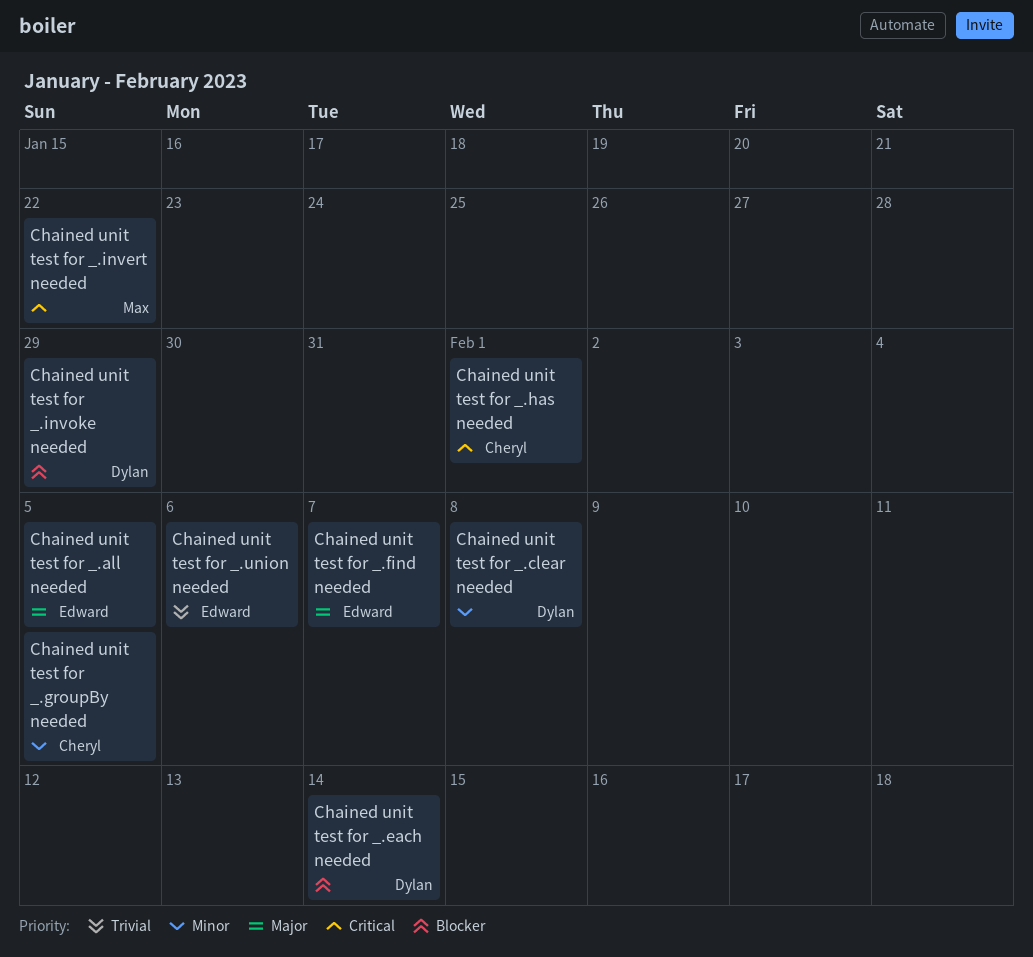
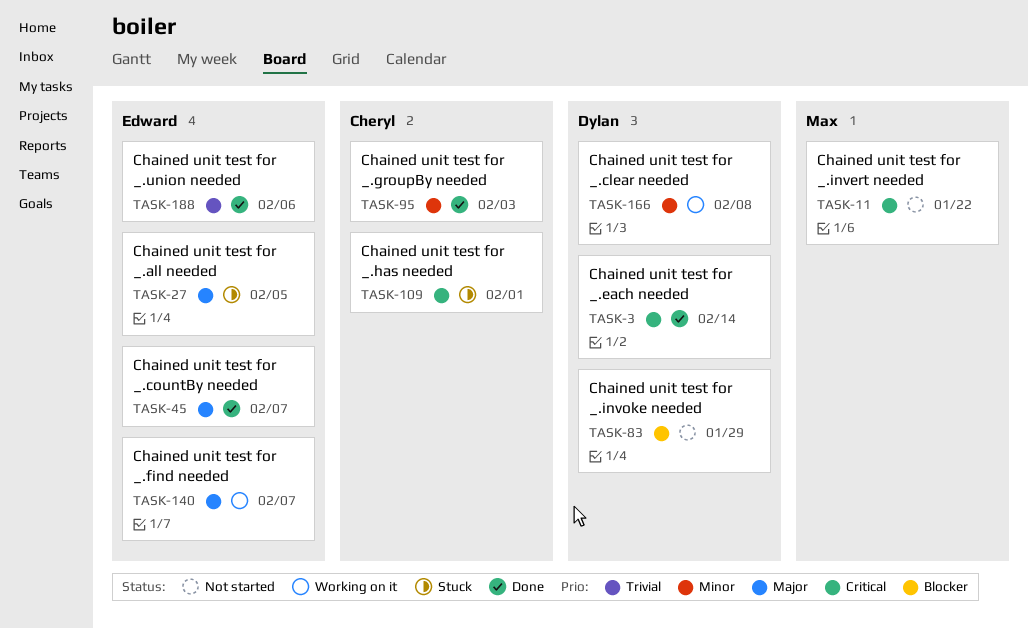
Chained unit test for _.countBy needed: none -> present
Chained unit test for _.each needed, priority: Blocker -> Critical
Chained unit test for _.groupBy needed, due: Feb 5 -> Feb 3

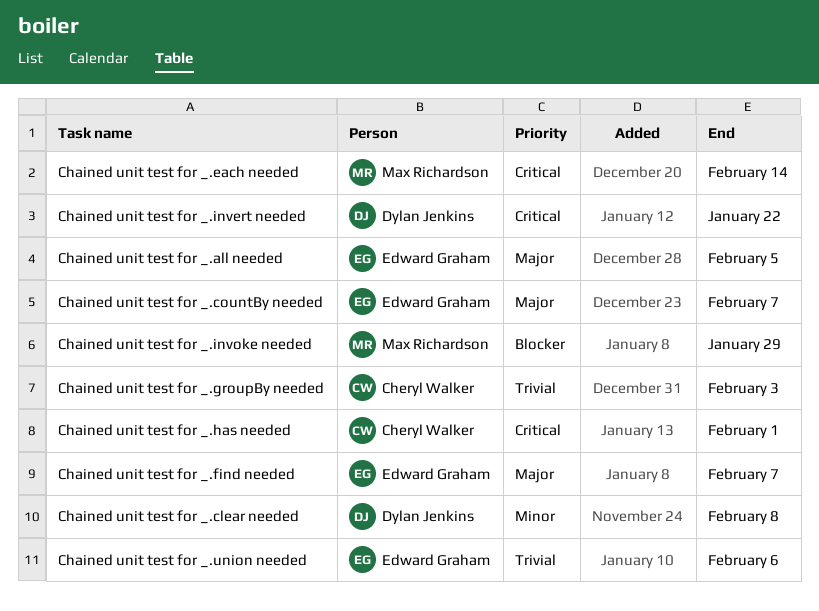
Chained unit test for _.each needed, owner: Dylan Jenkins -> Max Richardson
Chained unit test for _.groupBy needed, priority: Minor -> Trivial
Chained unit test for _.invert needed, owner: Max Richardson -> Dylan Jenkins
Chained unit test for _.invoke needed, owner: Dylan Jenkins -> Max Richardson

